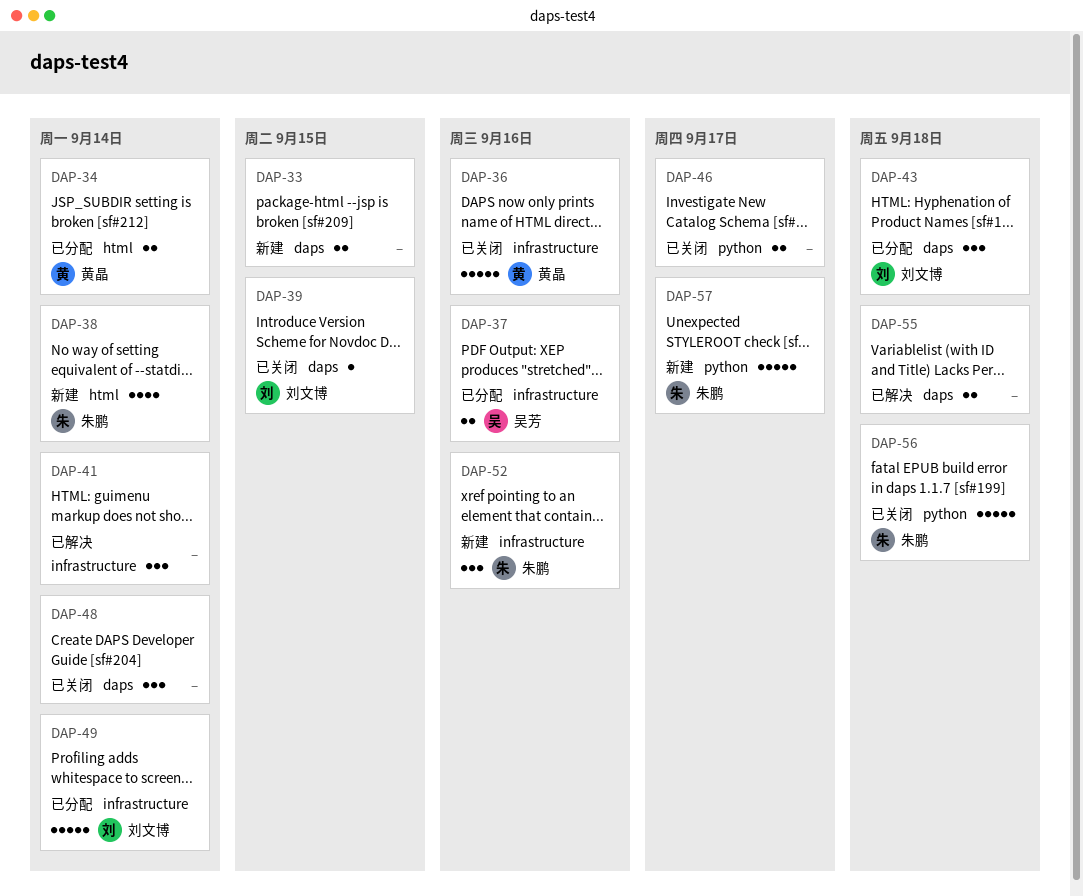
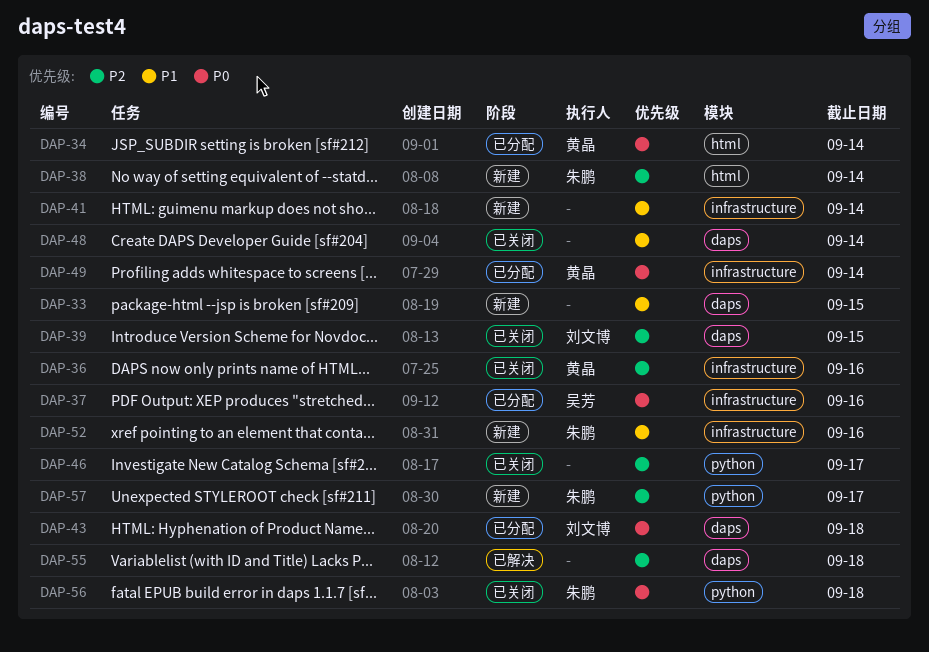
DAP-41, status: 已解决 -> 新建
DAP-49, owner: 刘文博 -> 黄晶

